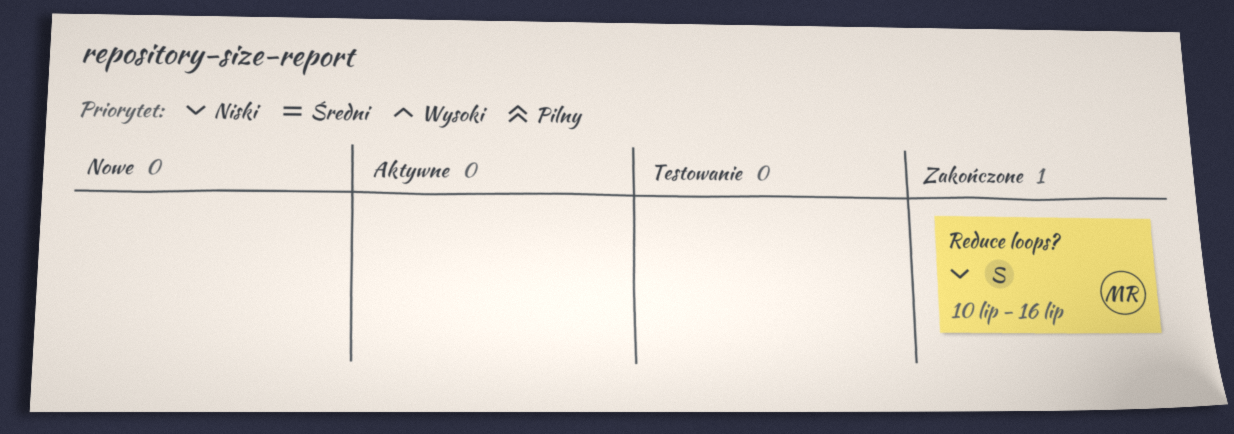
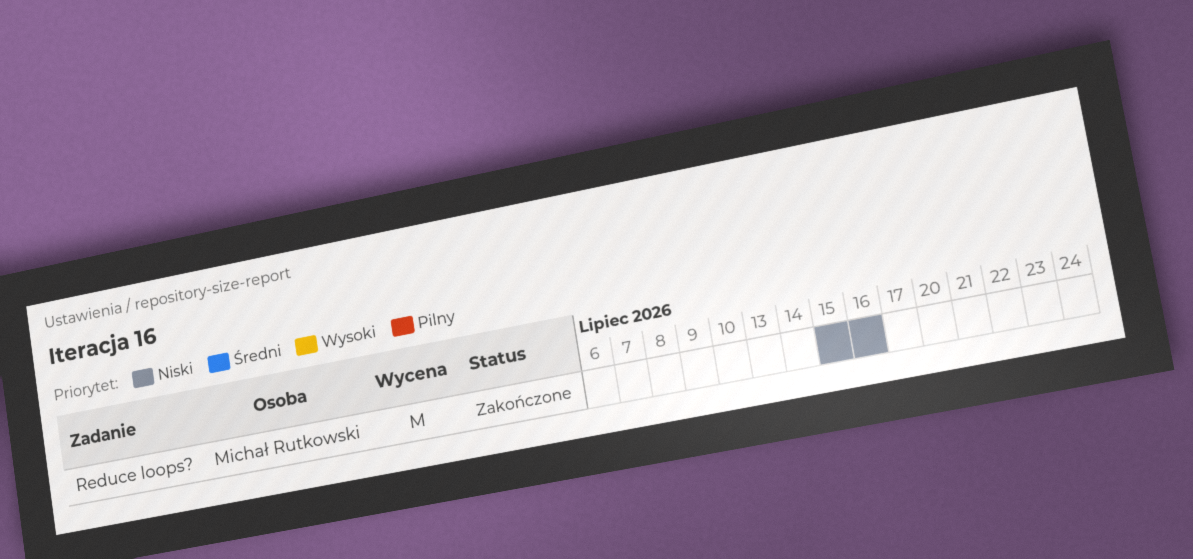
Reduce loops?, estimate: S -> M
Reduce loops?, start: Jul 10 -> Jul 15

